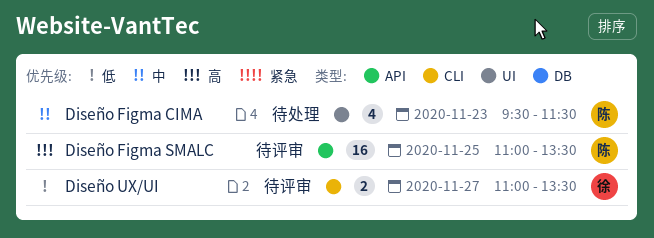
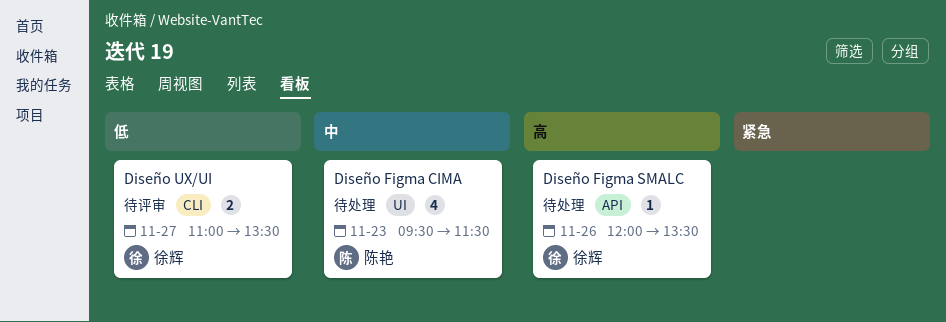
Diseño Figma SMALC, status: 待评审 -> 待处理
Diseño Figma SMALC, owner: 陈艳 -> 徐辉
Diseño Figma SMALC, estimate: 16 -> 1
Diseño Figma SMALC, day: Nov 25 -> Nov 26
Diseño Figma SMALC, begins: 11:00 -> 12:00

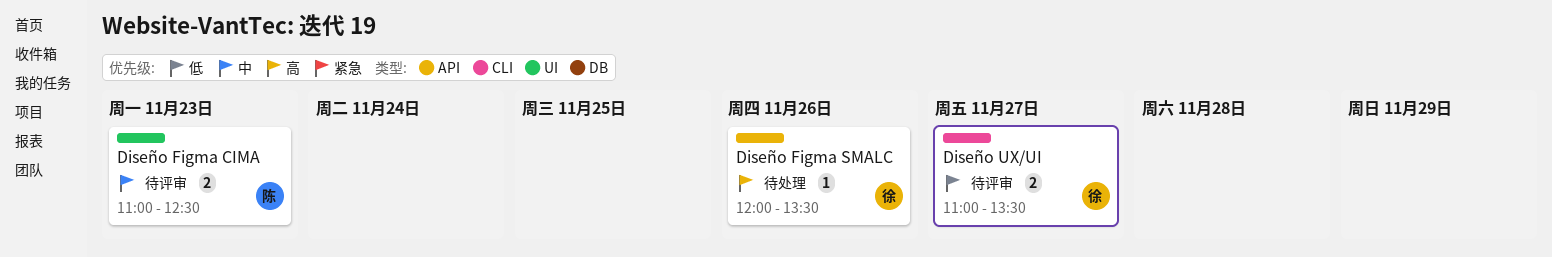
Diseño Figma CIMA, status: 待处理 -> 待评审
Diseño Figma CIMA, estimate: 4 -> 2
Diseño Figma CIMA, begins: 09:30 -> 11:00
Diseño Figma CIMA, ends: 11:30 -> 12:30

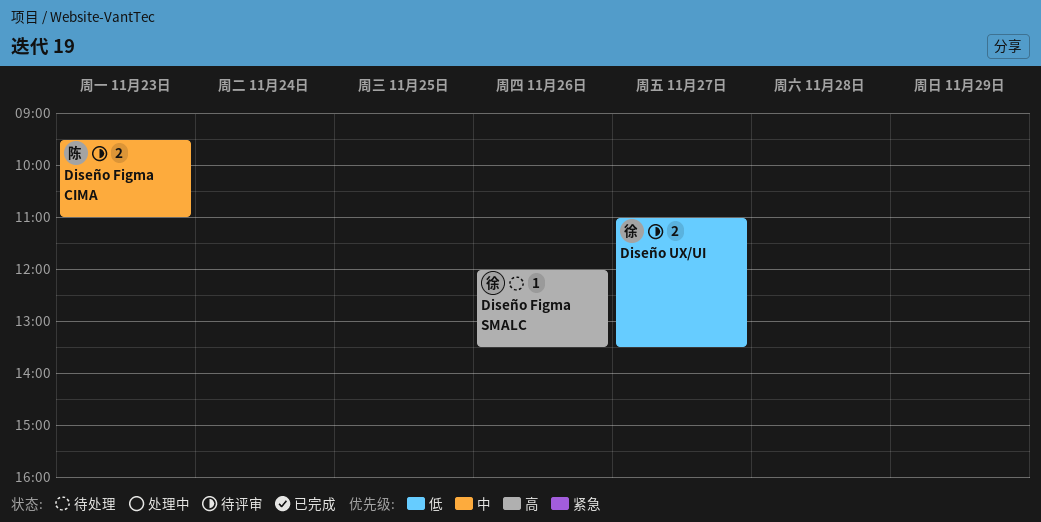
Diseño Figma CIMA, begins: 11:00 -> 09:30
Diseño Figma CIMA, ends: 12:30 -> 11:00

